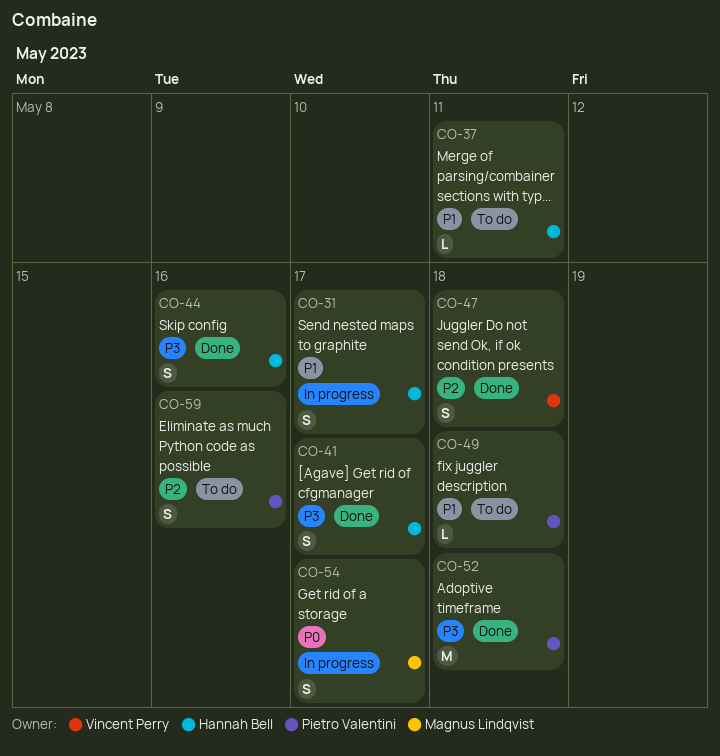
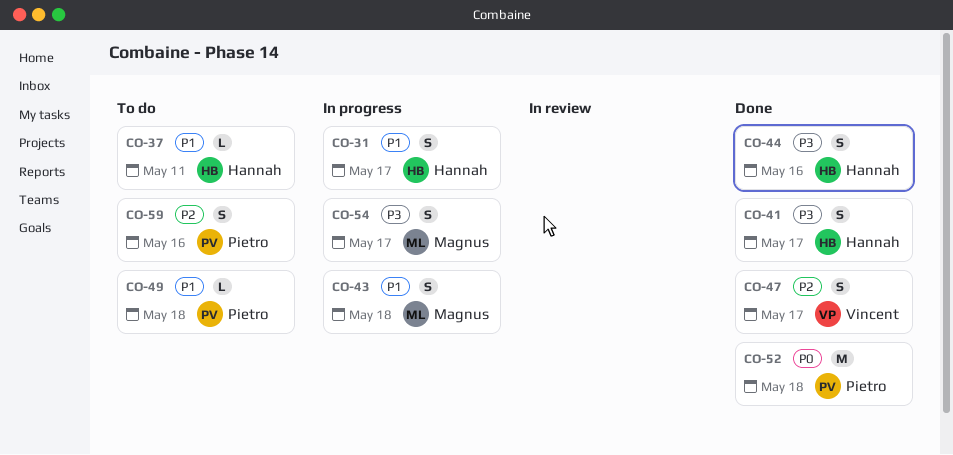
CO-43: none -> present
CO-47, due: May 18 -> May 17
CO-52, priority: P3 -> P0
CO-54, priority: P0 -> P3

